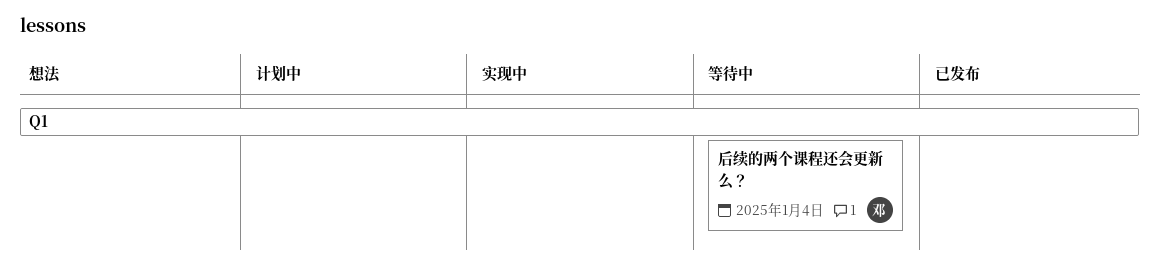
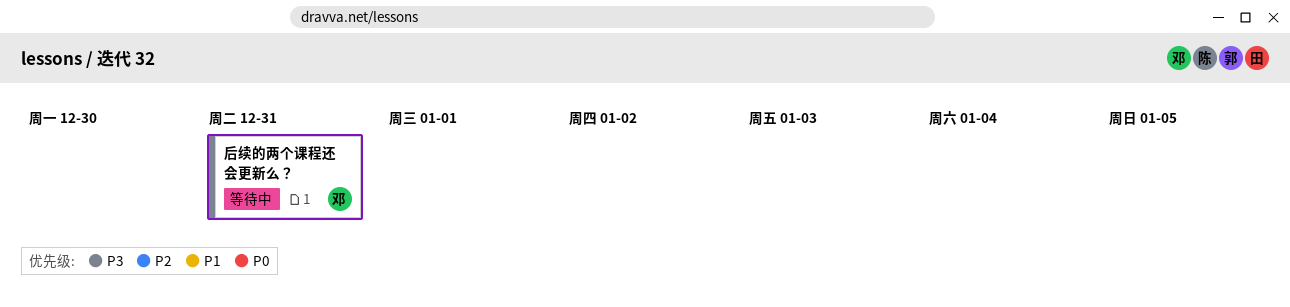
后续的两个课程还会更新么？, due: Jan 4 -> Dec 31

